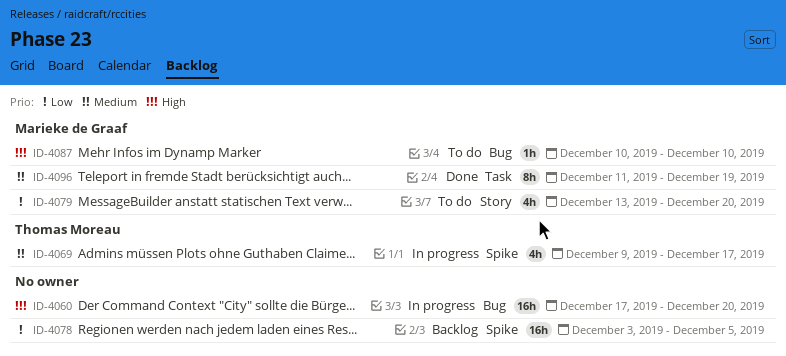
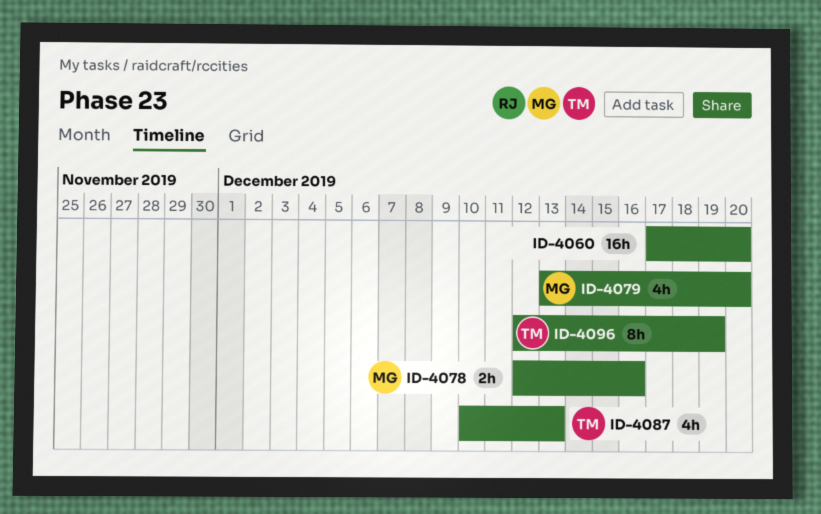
ID-4069: present -> none
ID-4078, owner: none -> Marieke de Graaf
ID-4078, estimate: 16h -> 2h
ID-4078, start: Dec 3 -> Dec 12
ID-4078, due: Dec 5 -> Dec 16
ID-4087, owner: Marieke de Graaf -> Thomas Moreau
ID-4087, estimate: 1h -> 4h
ID-4087, due: Dec 10 -> Dec 13
ID-4096, owner: Marieke de Graaf -> Thomas Moreau
ID-4096, start: Dec 11 -> Dec 12

